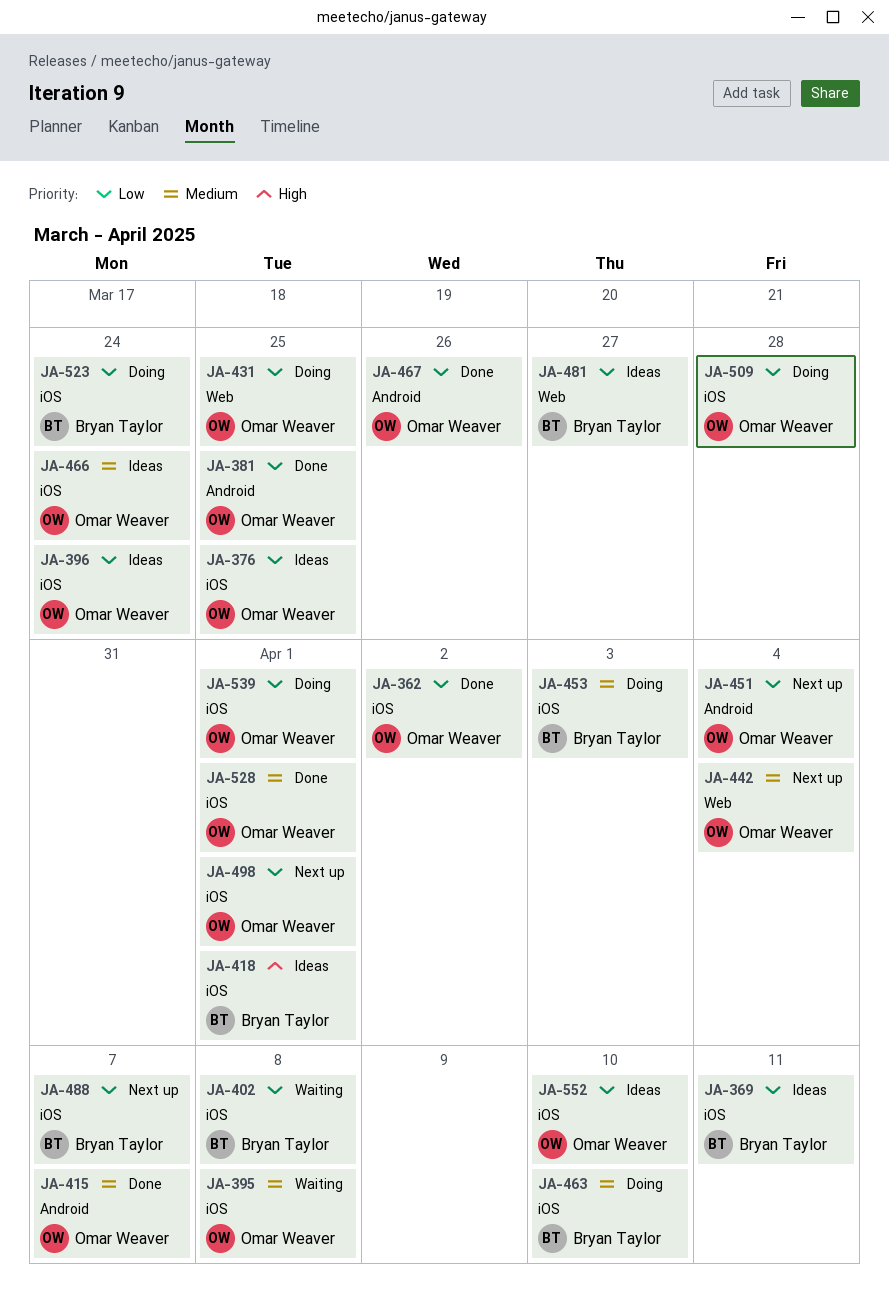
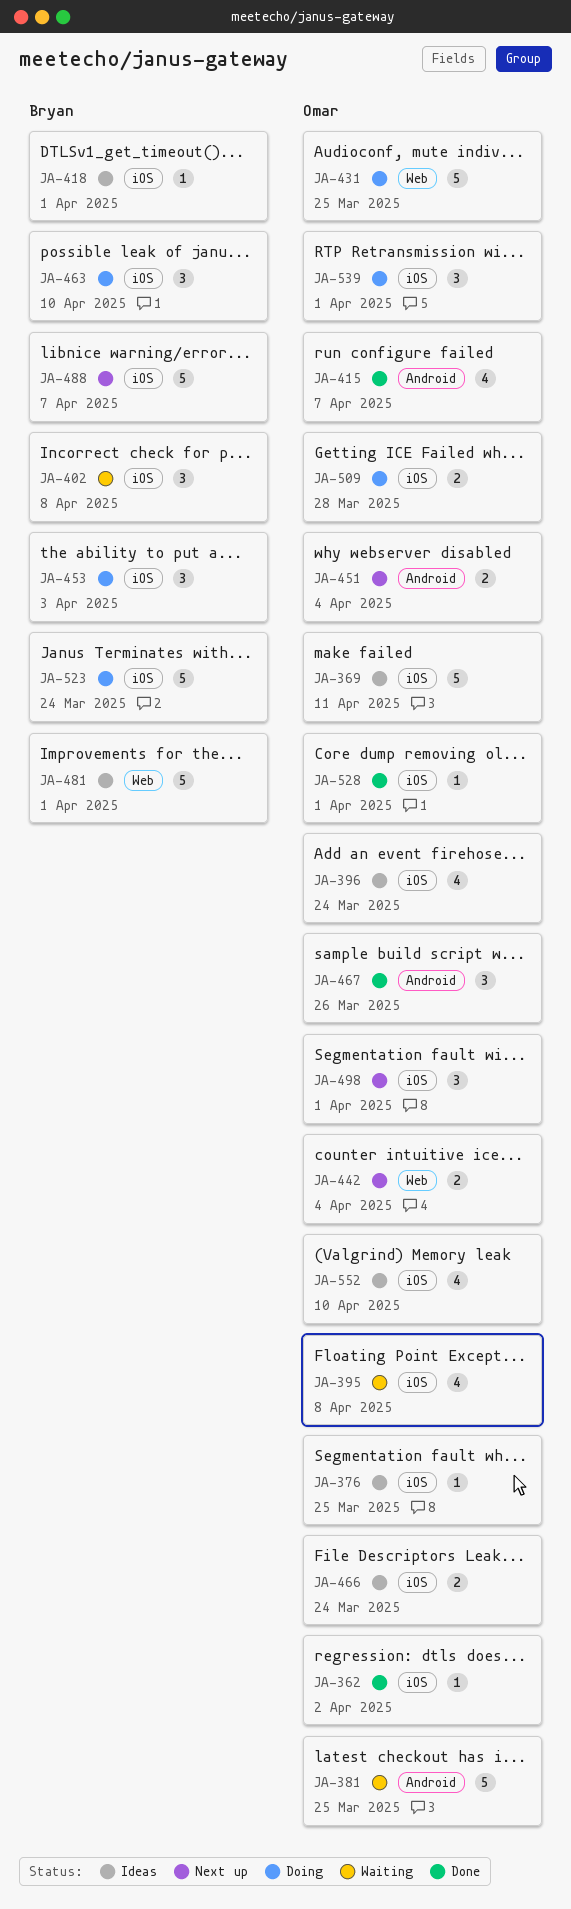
JA-369, owner: Bryan Taylor -> Omar Weaver
JA-381, status: Done -> Waiting
JA-481, due: Mar 27 -> Apr 1

